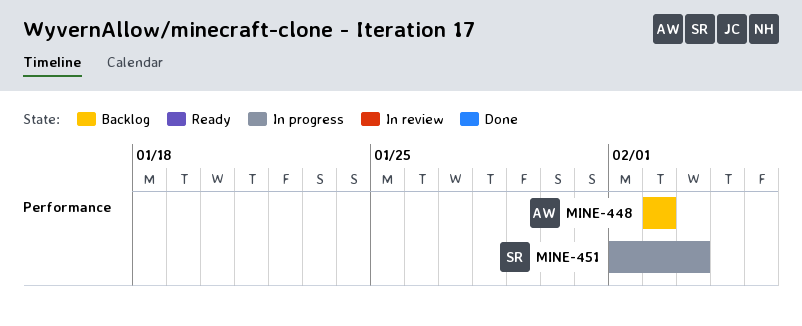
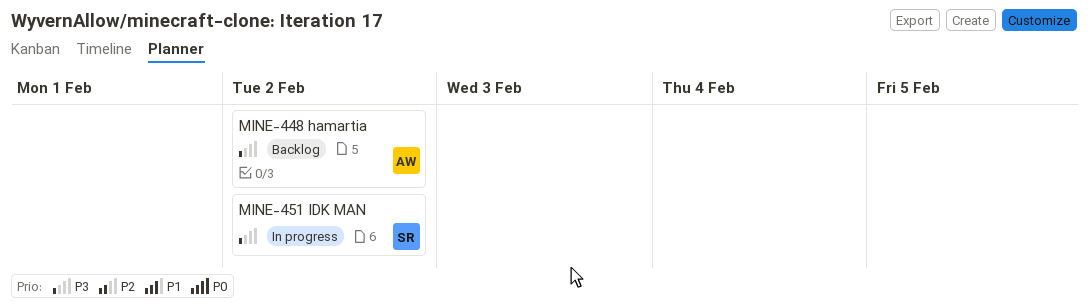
MINE-451, due: Feb 3 -> Feb 2

